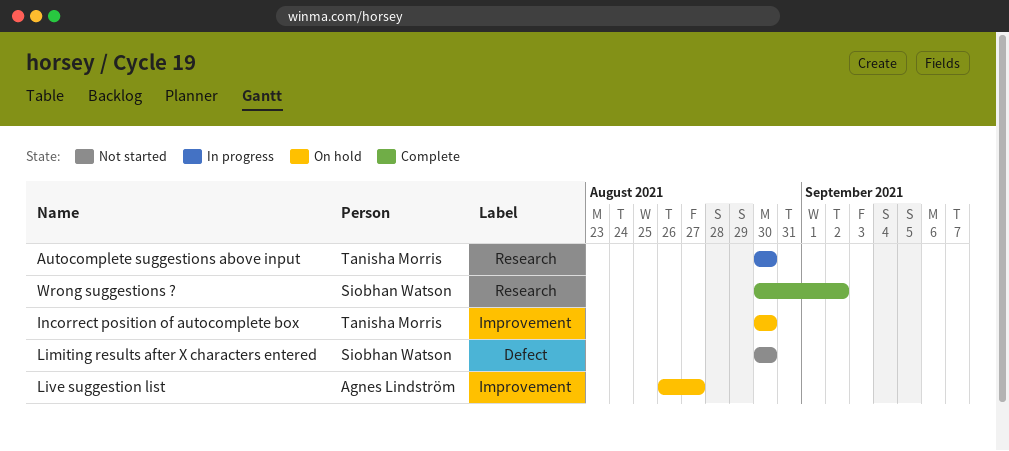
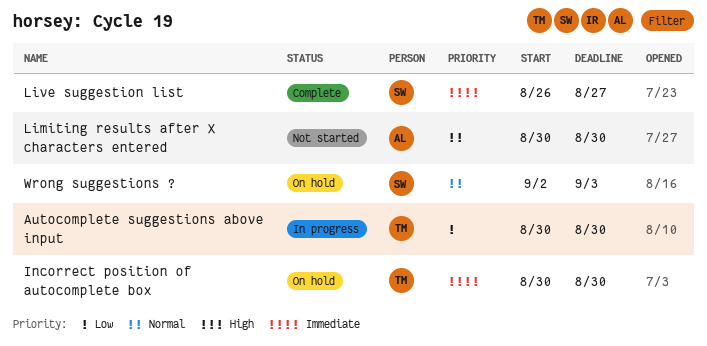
Limiting results after X characters entered, owner: Siobhan Watson -> Agnes Lindström
Live suggestion list, status: On hold -> Complete
Live suggestion list, owner: Agnes Lindström -> Siobhan Watson
Wrong suggestions ?, status: Complete -> On hold
Wrong suggestions ?, start: Aug 30 -> Sep 2
Wrong suggestions ?, due: Sep 2 -> Sep 3

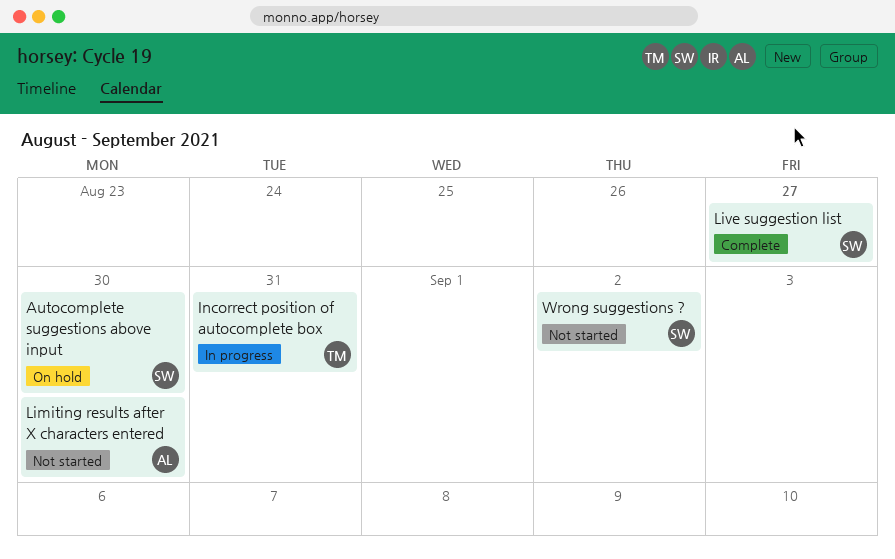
Autocomplete suggestions above input, status: In progress -> On hold
Autocomplete suggestions above input, owner: TM -> SW
Incorrect position of autocomplete box, status: On hold -> In progress
Incorrect position of autocomplete box, due: Aug 30 -> Aug 31
Wrong suggestions ?, status: On hold -> Not started
Wrong suggestions ?, due: Sep 3 -> Sep 2

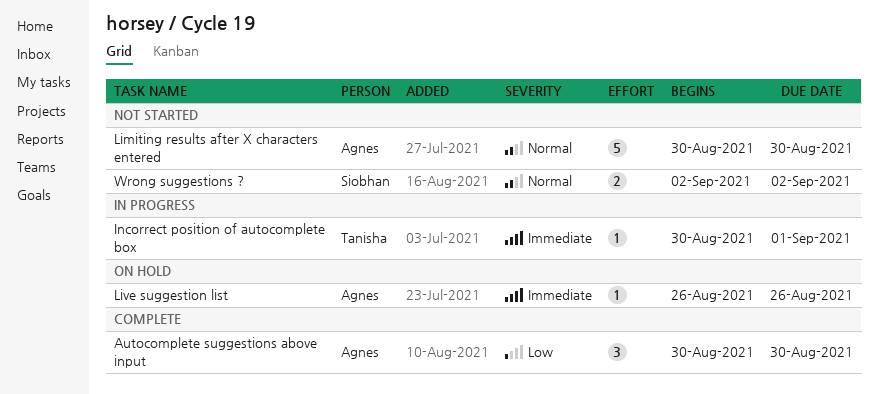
Autocomplete suggestions above input, status: On hold -> Complete
Autocomplete suggestions above input, owner: Siobhan -> Agnes
Incorrect position of autocomplete box, due: Aug 31 -> Sep 1
Live suggestion list, status: Complete -> On hold
Live suggestion list, owner: Siobhan -> Agnes
Live suggestion list, due: Aug 27 -> Aug 26

